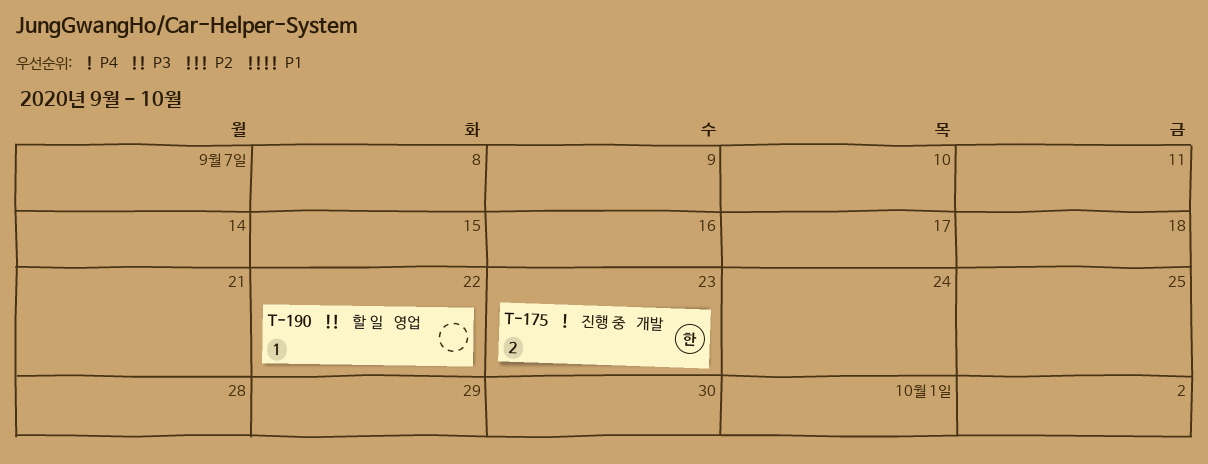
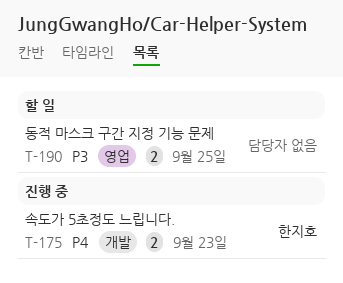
T-190, estimate: 1 -> 2
T-190, due: Sep 22 -> Sep 25

